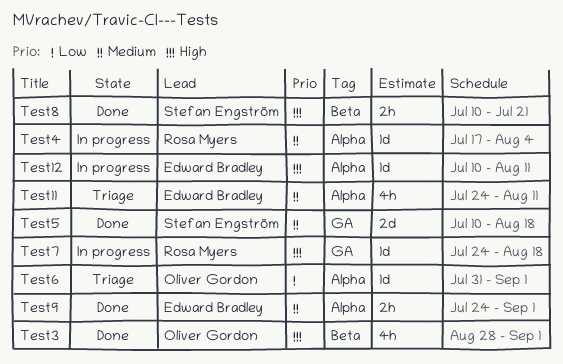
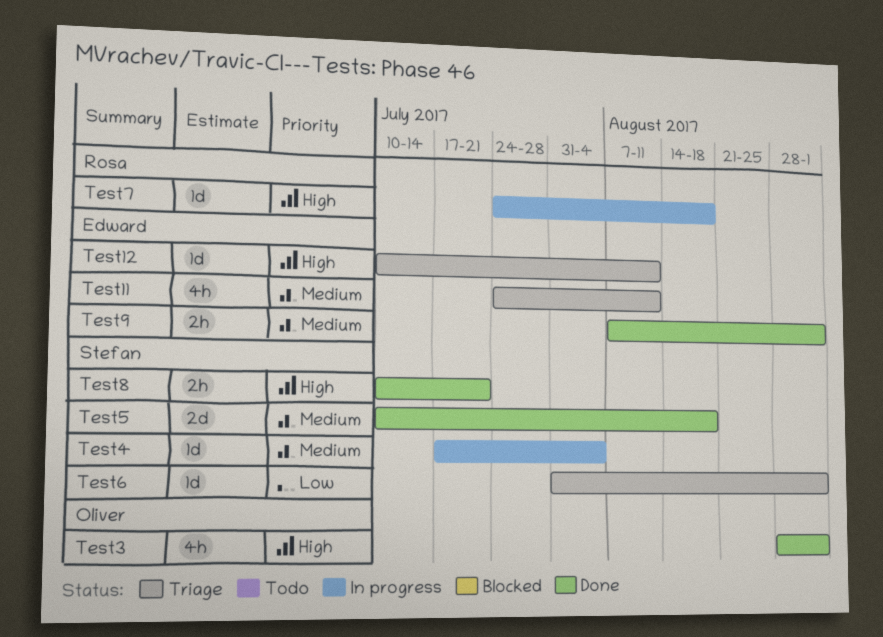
Test12, status: In progress -> Triage
Test4, owner: Rosa Myers -> Stefan Engström
Test6, owner: Oliver Gordon -> Stefan Engström
Test9, start: Jul 24 -> Aug 7

